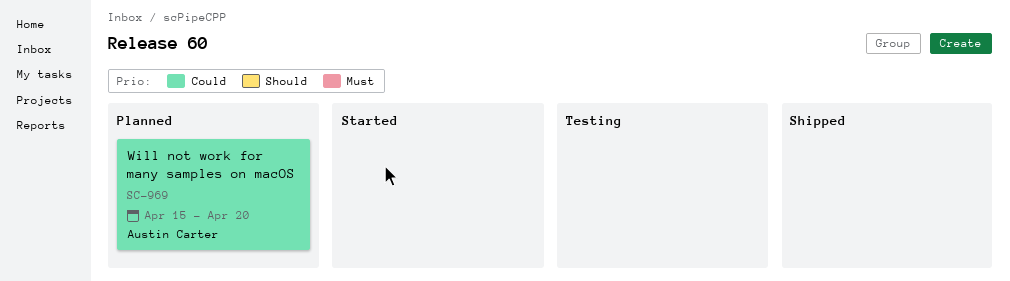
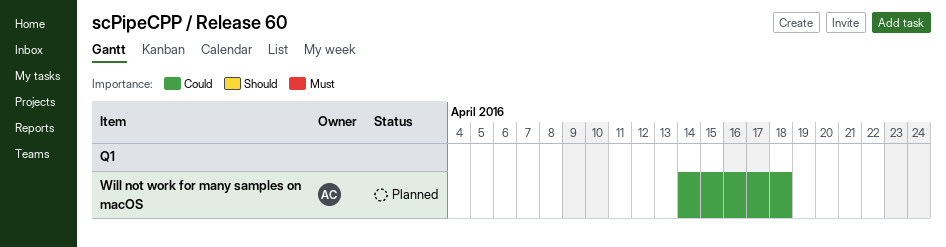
Will not work for many samples on macOS, start: Apr 15 -> Apr 14
Will not work for many samples on macOS, due: Apr 20 -> Apr 18

